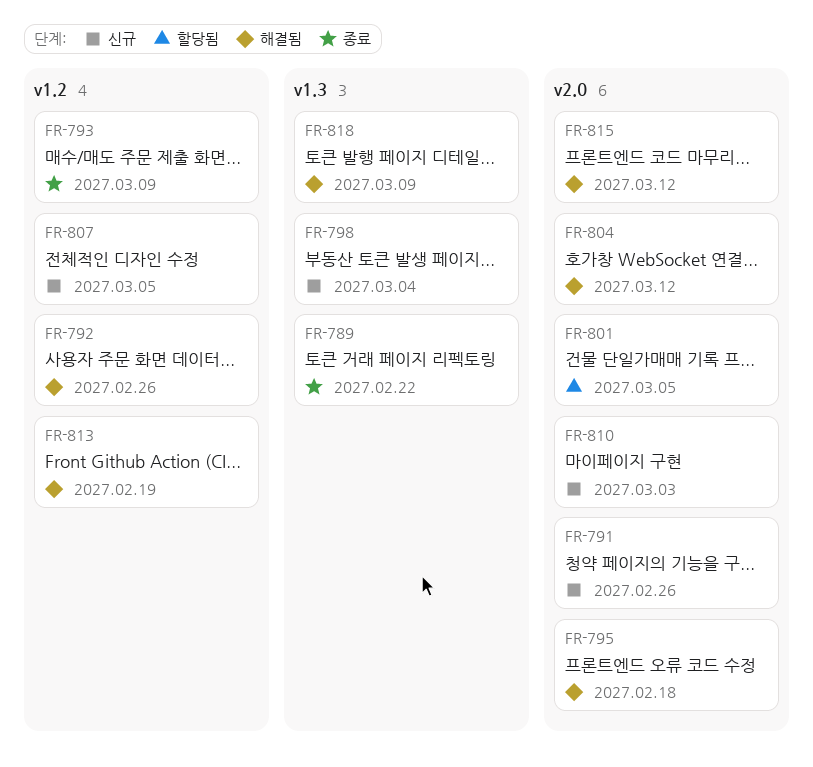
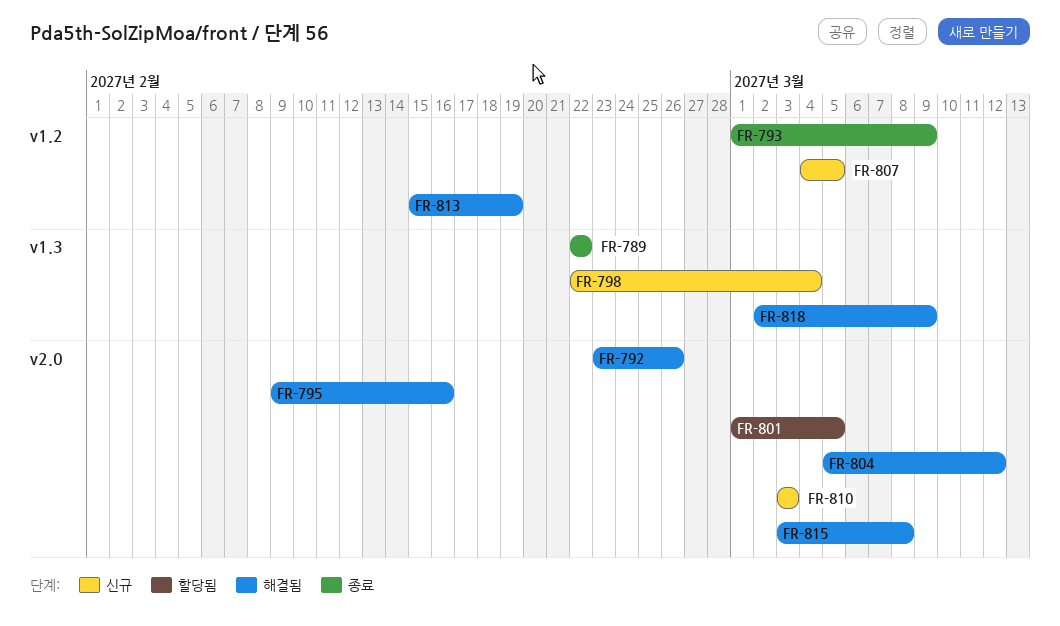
FR-791: present -> none
FR-792, label: v1.2 -> v2.0
FR-795, due: Feb 18 -> Feb 16
FR-815, due: Mar 12 -> Mar 8

